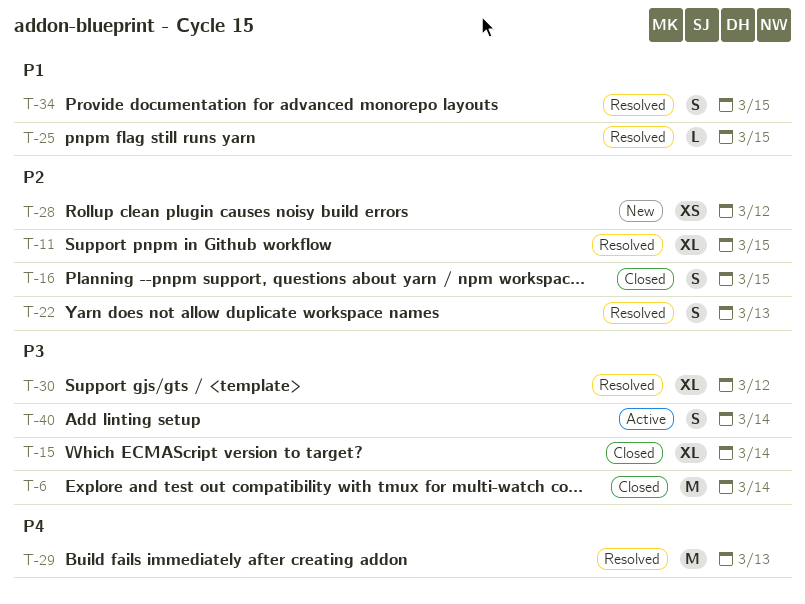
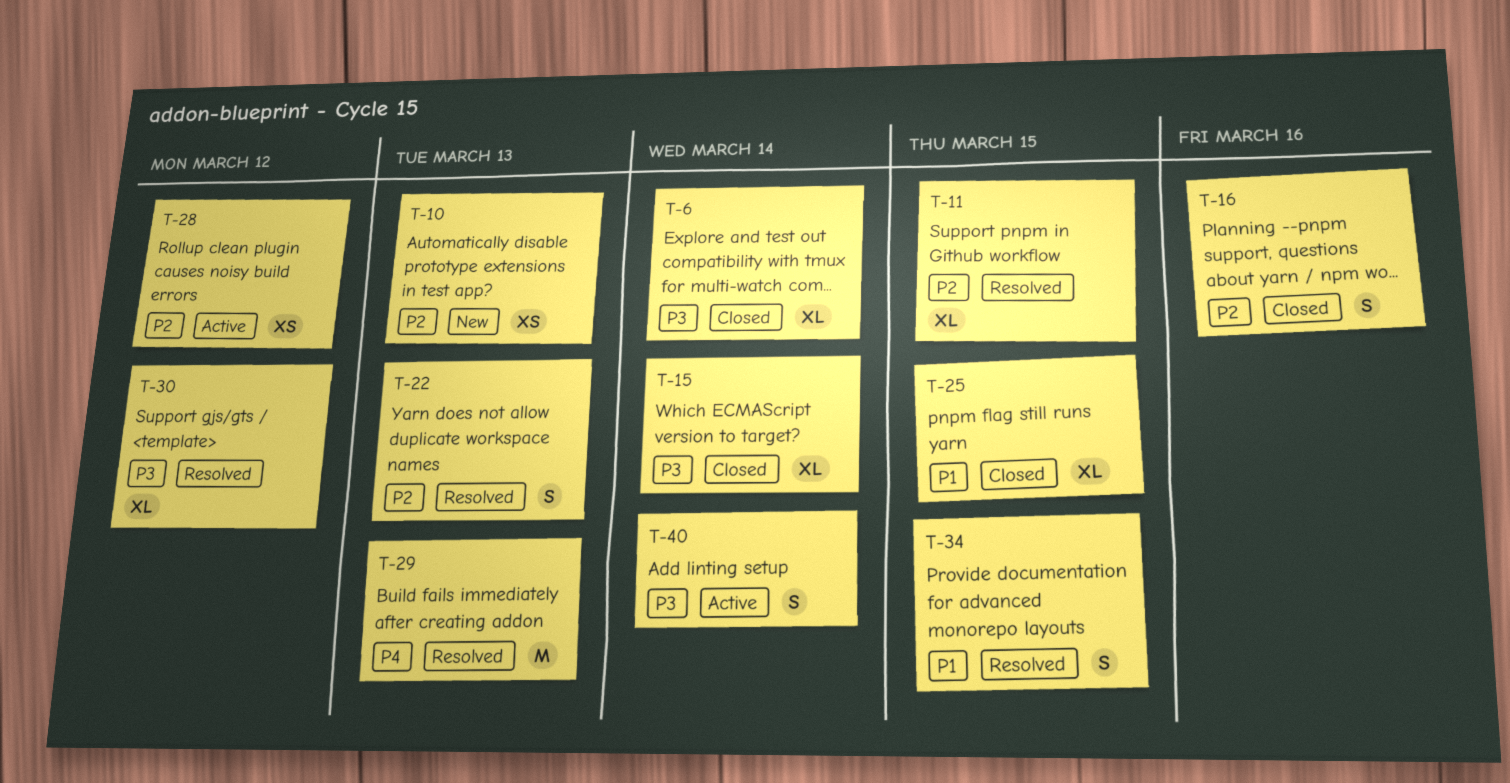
T-6, estimate: M -> XL
T-10: none -> present
T-16, due: Mar 15 -> Mar 16
T-25, status: Resolved -> Closed
T-25, estimate: L -> XL
T-28, status: New -> Active

